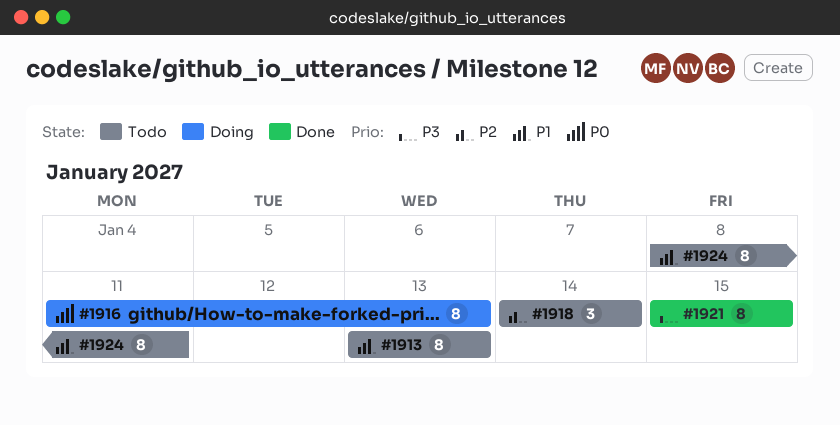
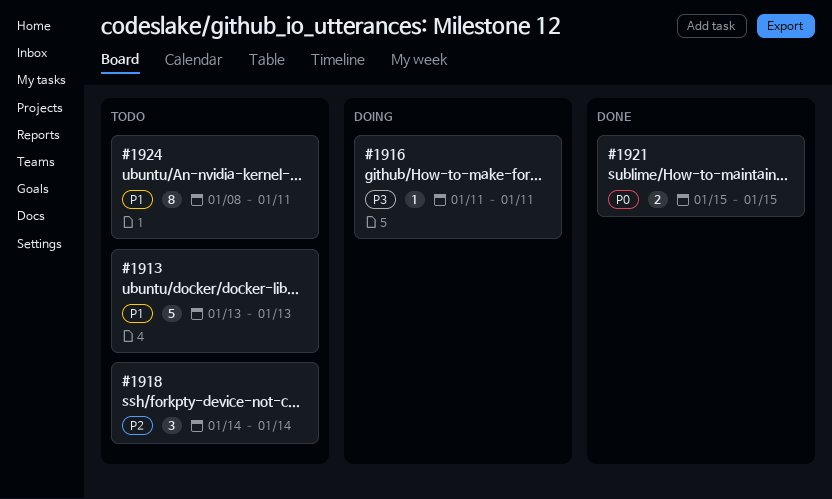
#1913, estimate: 8 -> 5
#1916, priority: P0 -> P3
#1916, estimate: 8 -> 1
#1916, due: Jan 13 -> Jan 11
#1921, priority: P3 -> P0
#1921, estimate: 8 -> 2

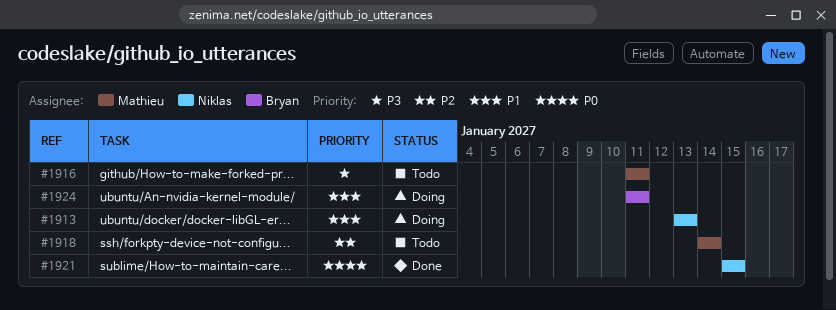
#1913, status: Todo -> Doing
#1916, status: Doing -> Todo
#1924, status: Todo -> Doing
#1924, start: Jan 8 -> Jan 11

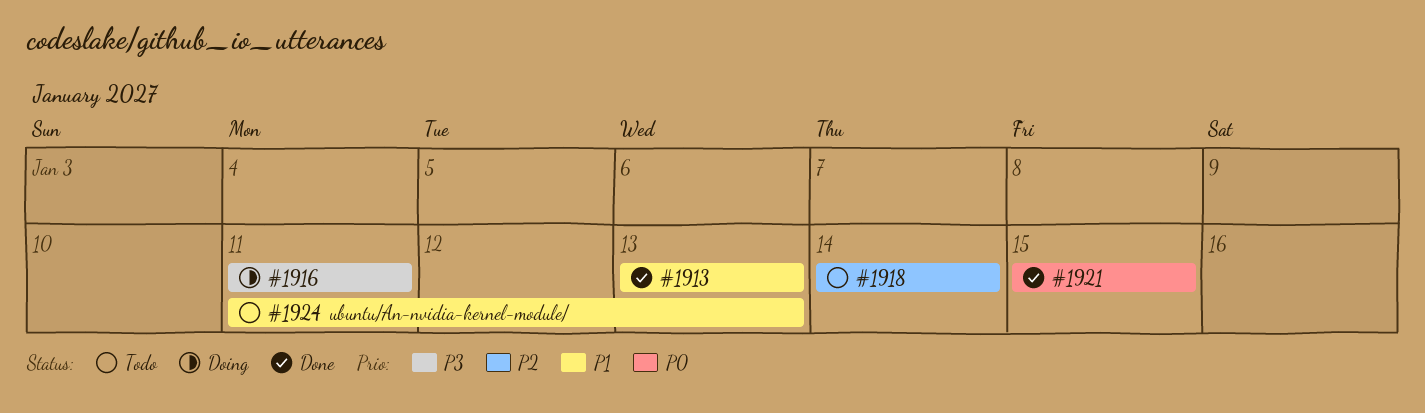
#1913, status: Doing -> Done
#1916, status: Todo -> Doing
#1924, status: Doing -> Todo
#1924, due: Jan 11 -> Jan 13

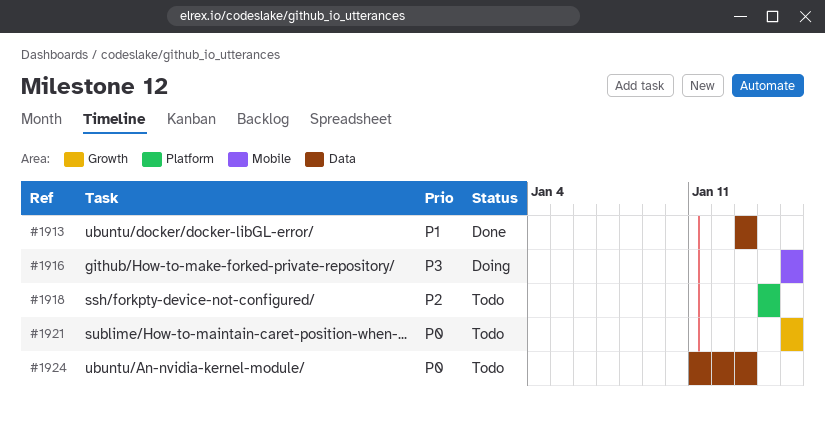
#1916, start: Jan 11 -> Jan 15
#1916, due: Jan 11 -> Jan 15
#1921, status: Done -> Todo
#1924, priority: P1 -> P0

